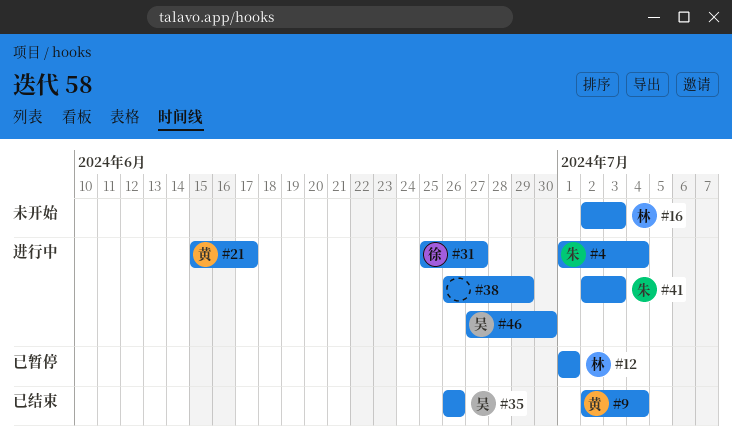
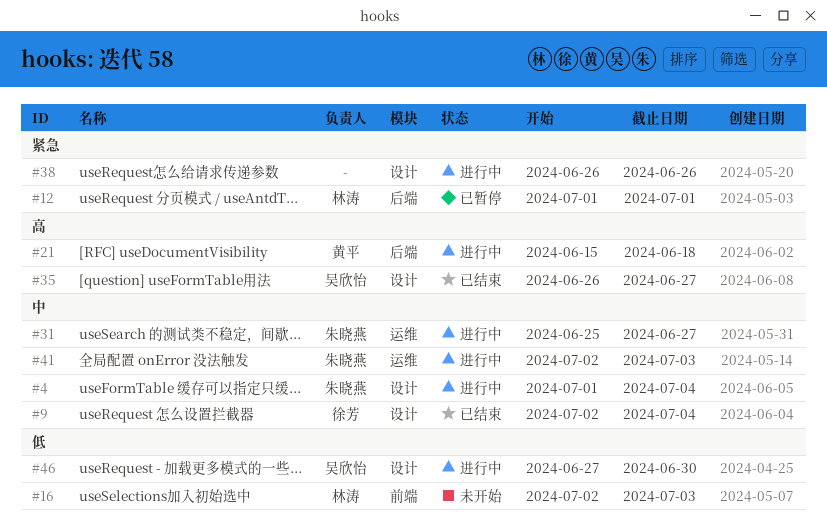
#9, owner: 黄平 -> 徐芳
#21, due: Jun 17 -> Jun 18
#31, owner: 徐芳 -> 朱晓燕
#35, due: Jun 26 -> Jun 27
#38, due: Jun 29 -> Jun 26

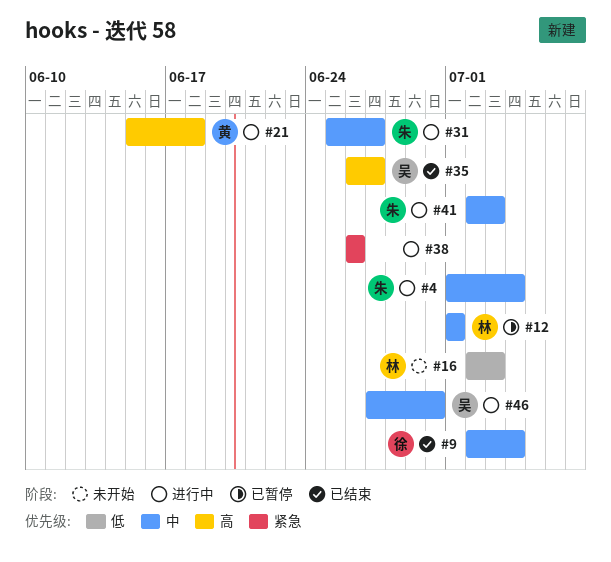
#12, priority: 紧急 -> 中
#46, priority: 低 -> 中

